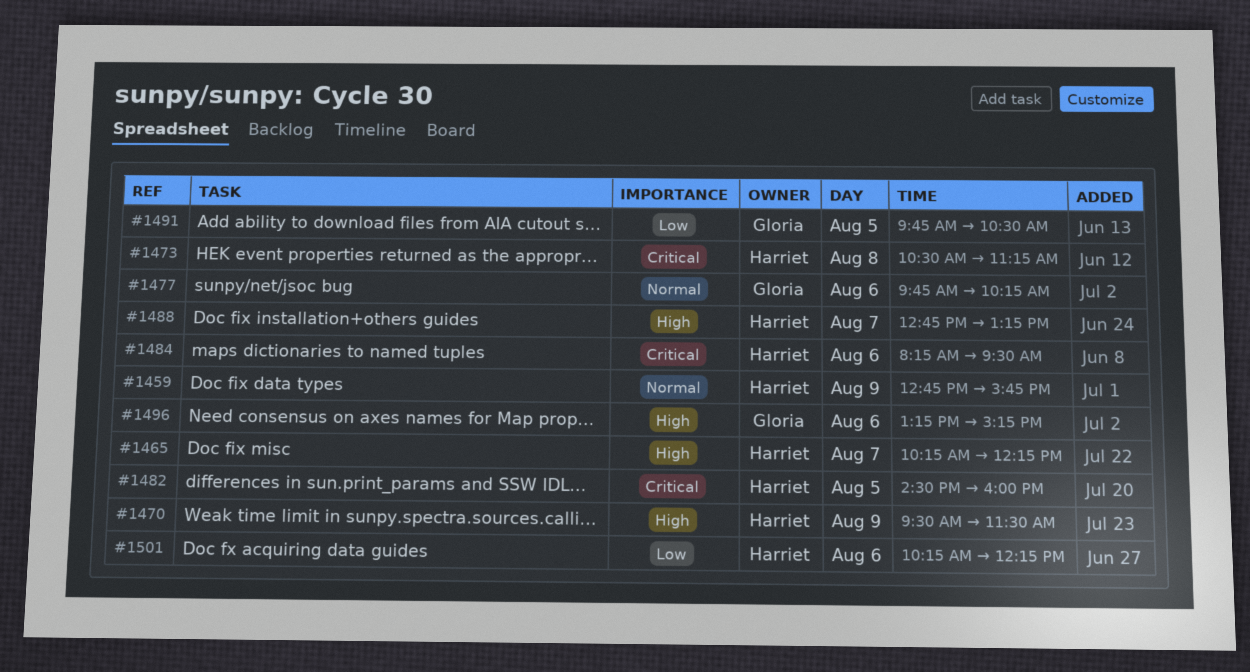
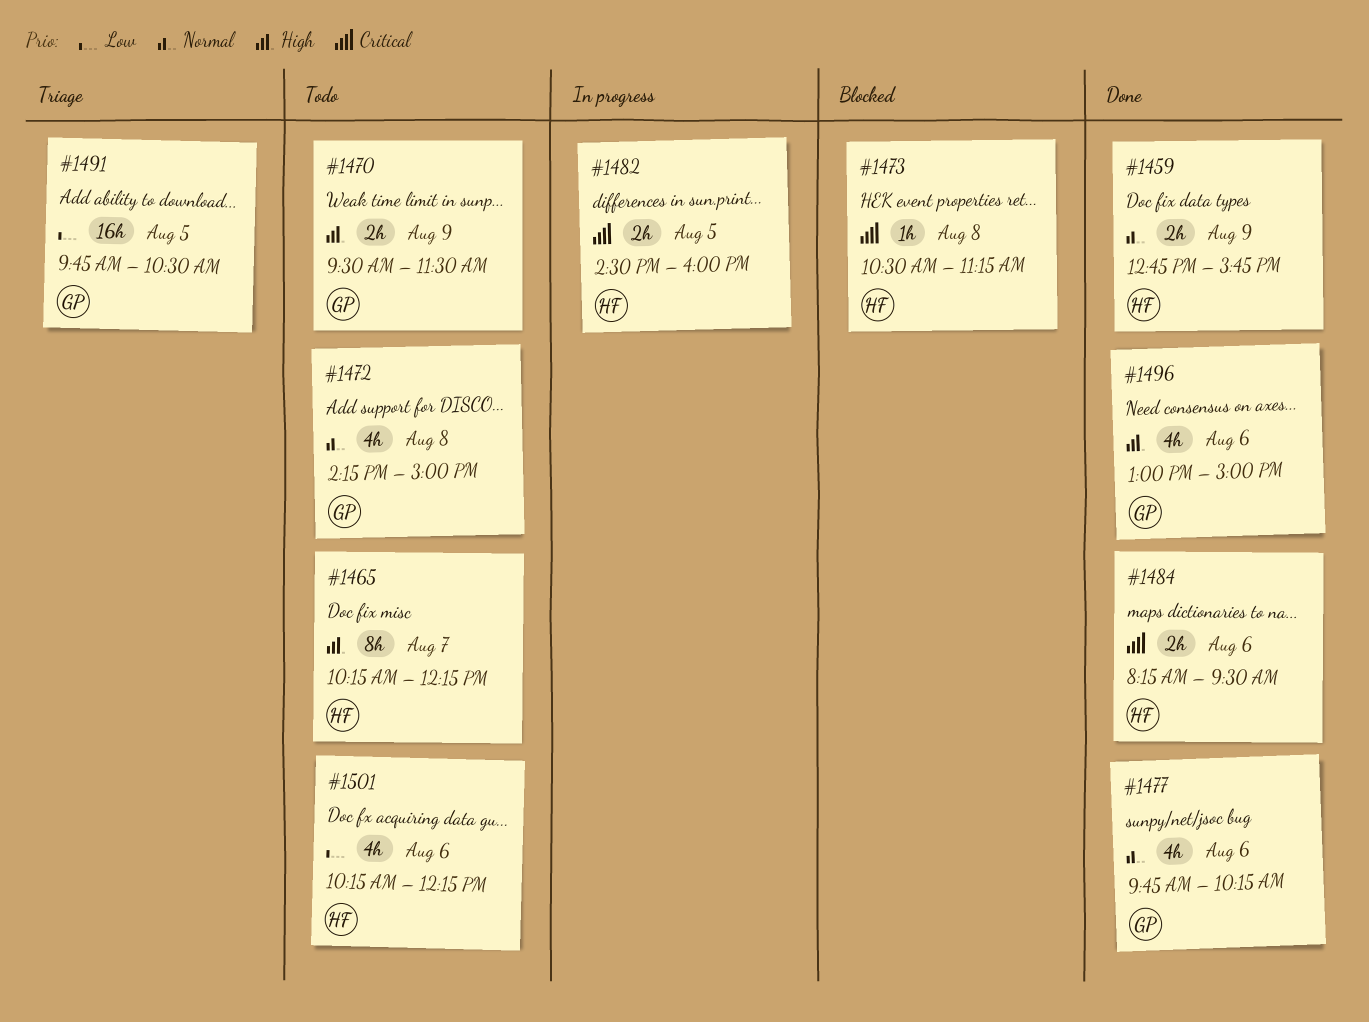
#1470, owner: Harriet -> Gloria
#1472: none -> present
#1488: present -> none
#1496, begins: 13:15 -> 13:00
#1496, ends: 15:15 -> 15:00

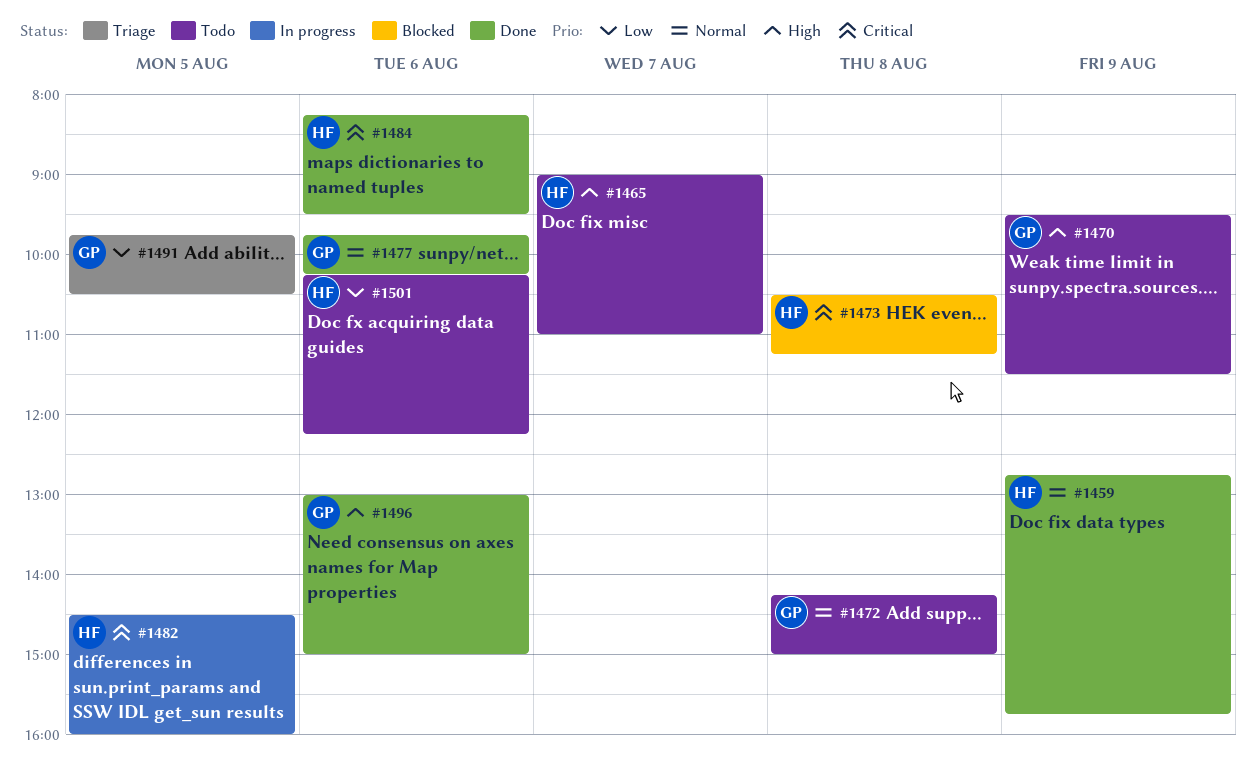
#1465, begins: 10:15 -> 09:00
#1465, ends: 12:15 -> 11:00

